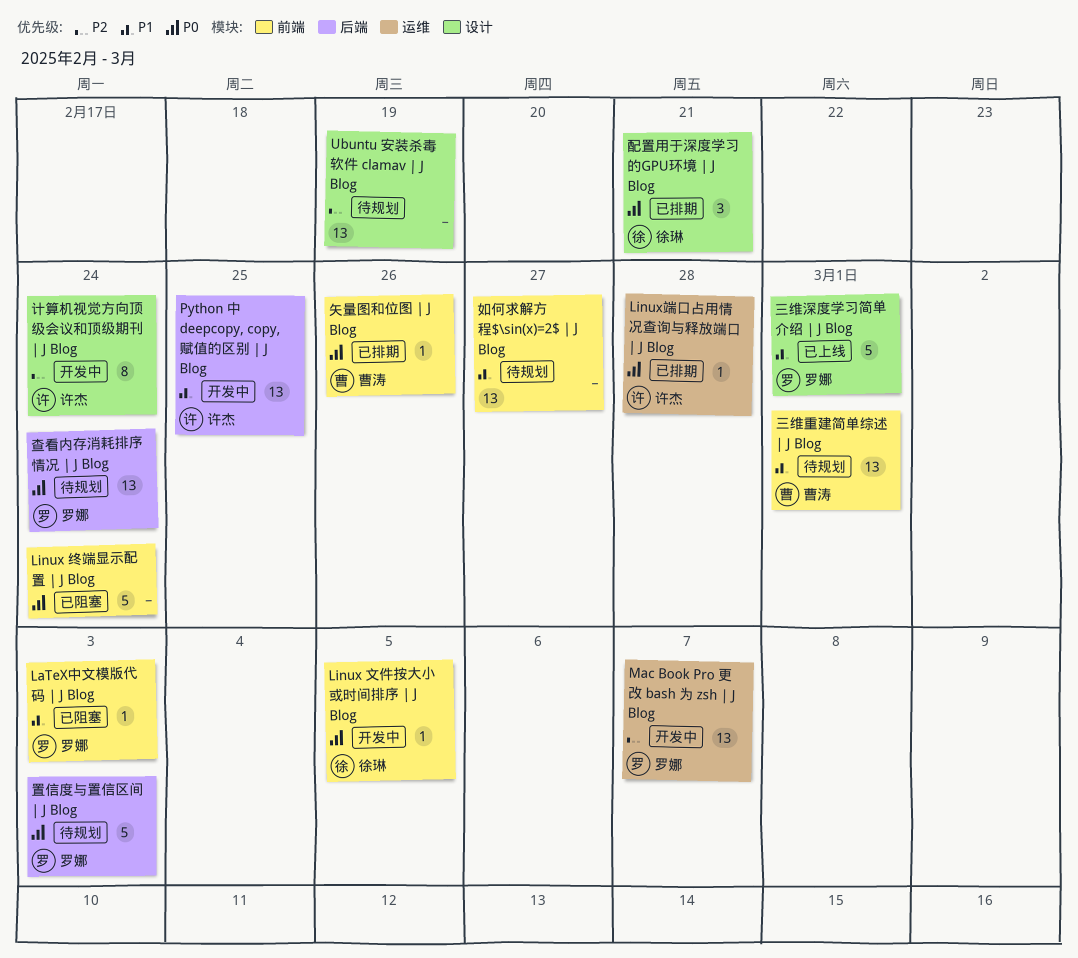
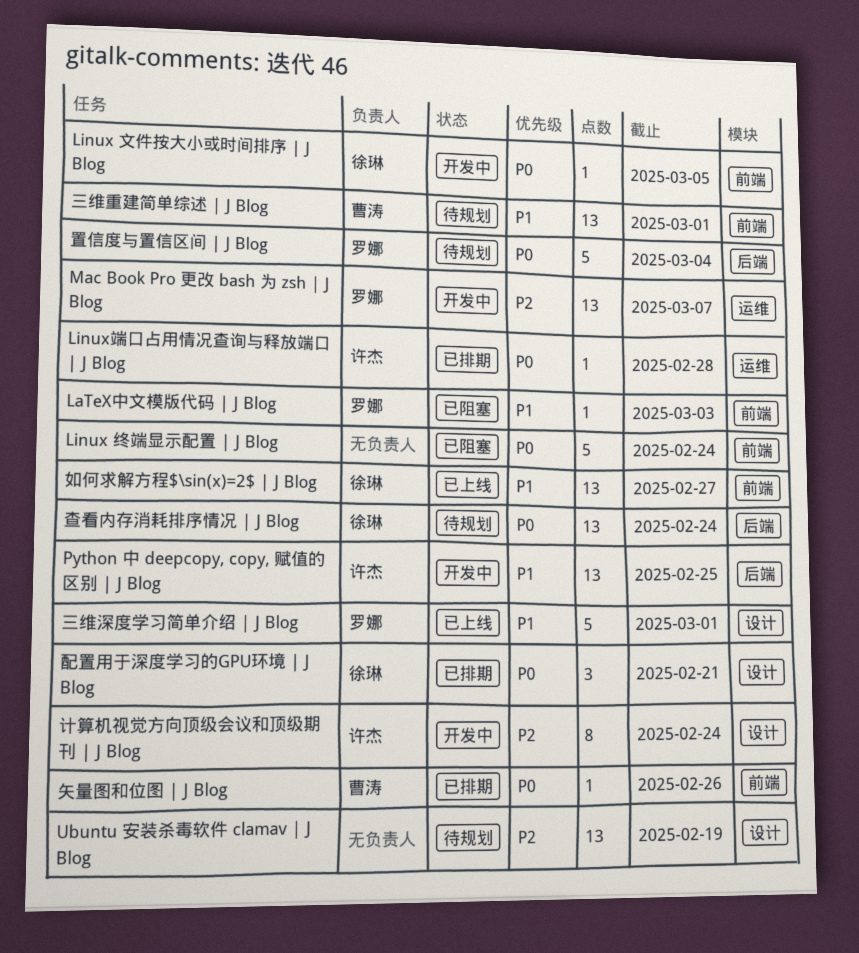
如何求解方程$\sin(x)=2$ | J Blog, status: 待规划 -> 已上线
如何求解方程$\sin(x)=2$ | J Blog, owner: none -> 徐琳
查看内存消耗排序情况 | J Blog, owner: 罗娜 -> 徐琳
置信度与置信区间 | J Blog, due: Mar 3 -> Mar 4

